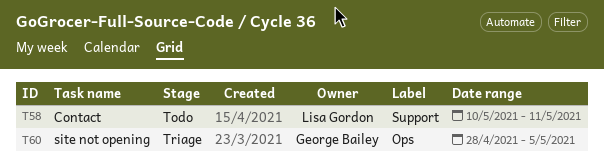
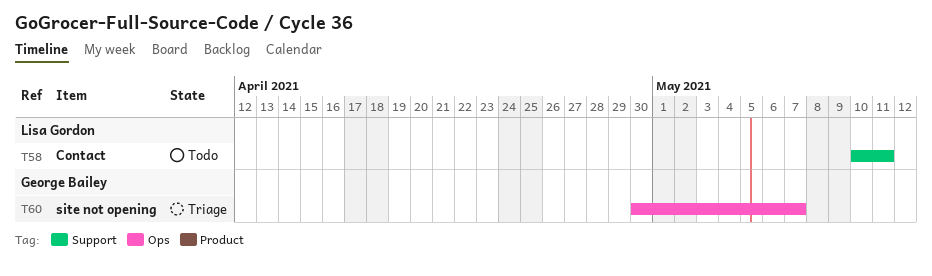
T60, start: Apr 28 -> Apr 30
T60, due: May 5 -> May 7

